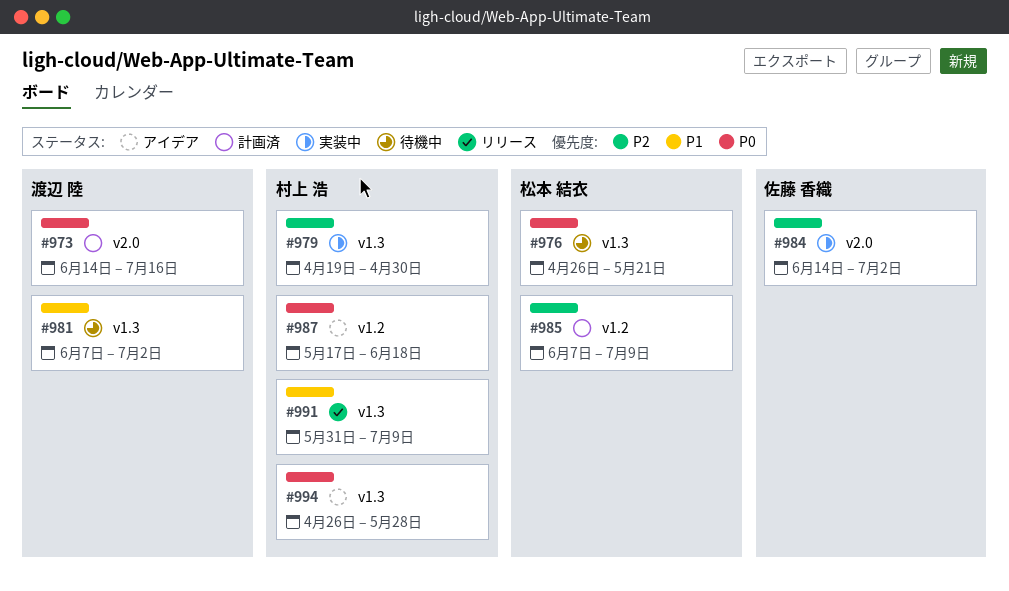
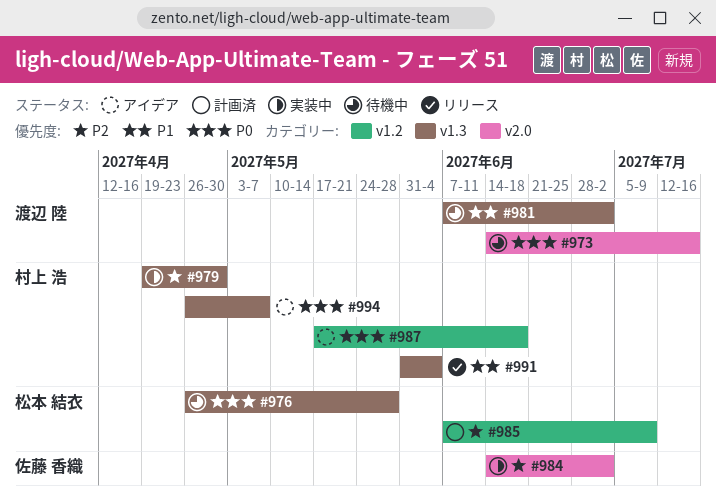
#973, status: 計画済 -> 待機中
#976, due: May 21 -> May 28
#991, due: Jul 9 -> Jun 4
#994, due: May 28 -> May 7

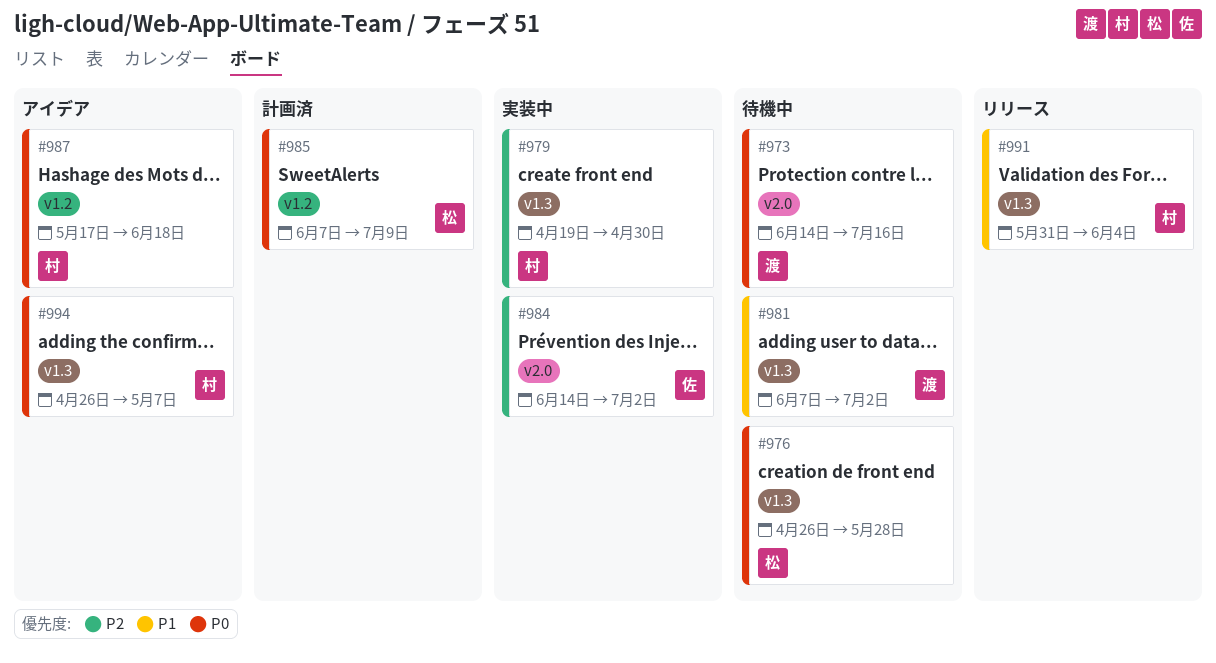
#985, priority: P2 -> P0

